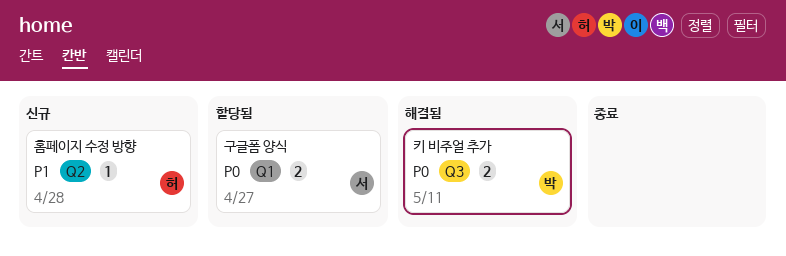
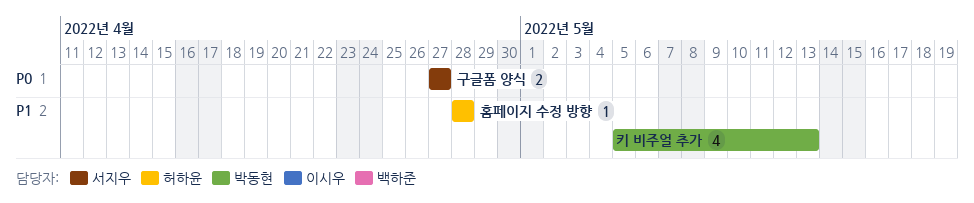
키 비주얼 추가, priority: P0 -> P1
키 비주얼 추가, estimate: 2 -> 4
키 비주얼 추가, due: May 11 -> May 13

